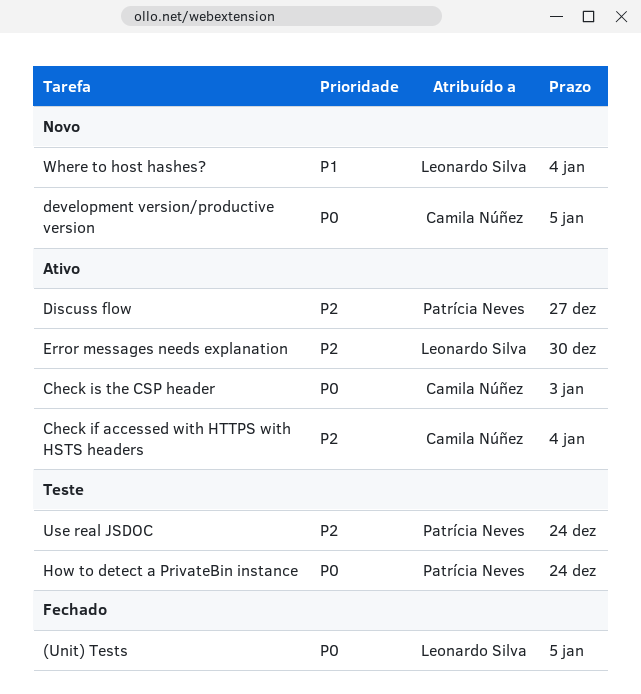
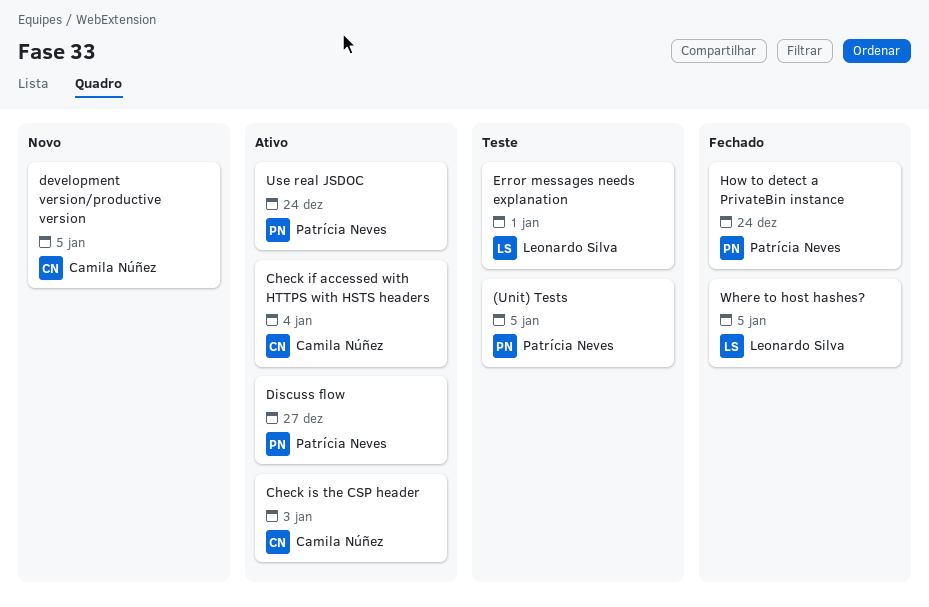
(Unit) Tests, status: Fechado -> Teste
(Unit) Tests, owner: Leonardo Silva -> Patrícia Neves
Error messages needs explanation, status: Ativo -> Teste
Error messages needs explanation, due: Dec 30 -> Jan 1
How to detect a PrivateBin instance, status: Teste -> Fechado
Use real JSDOC, status: Teste -> Ativo
Where to host hashes?, status: Novo -> Fechado
Where to host hashes?, due: Jan 4 -> Jan 5

